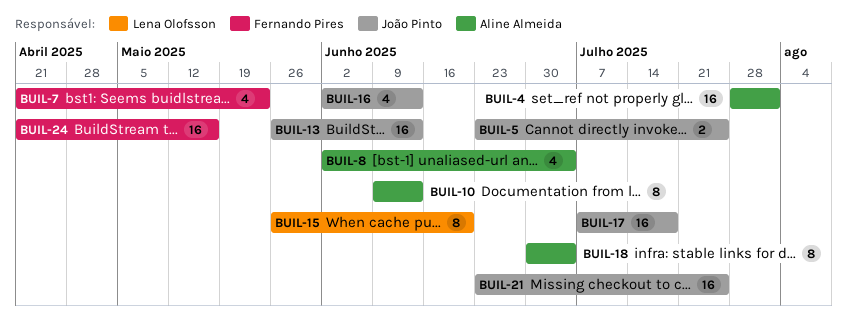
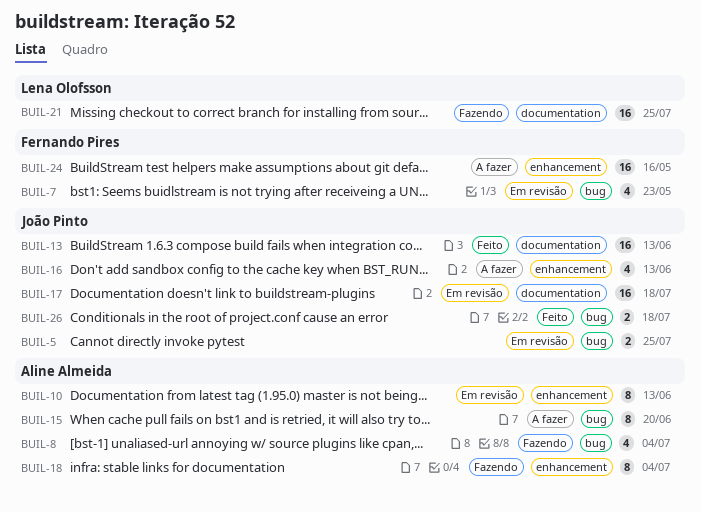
BUIL-4: present -> none
BUIL-15, owner: Lena Olofsson -> Aline Almeida
BUIL-21, owner: João Pinto -> Lena Olofsson
BUIL-26: none -> present

